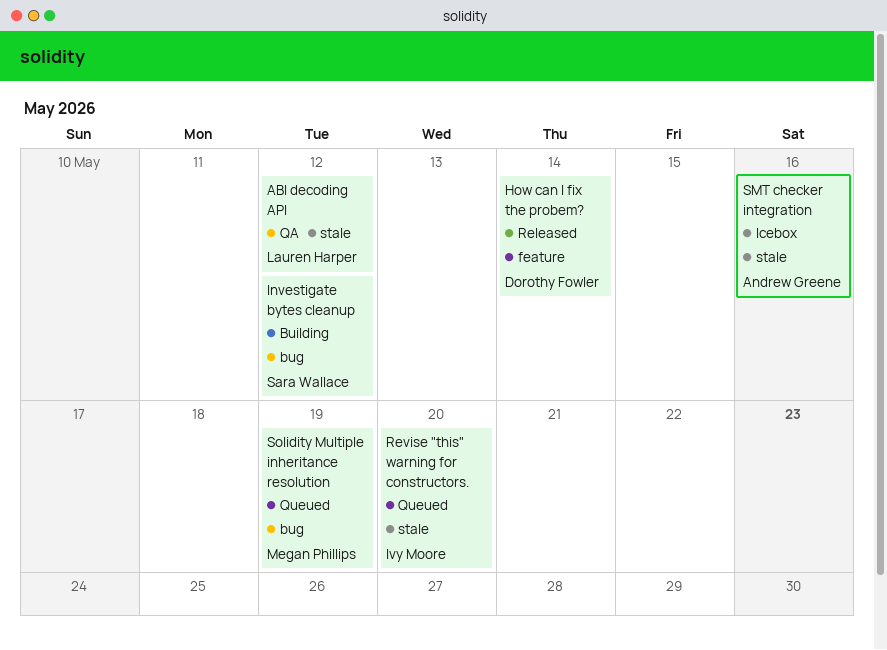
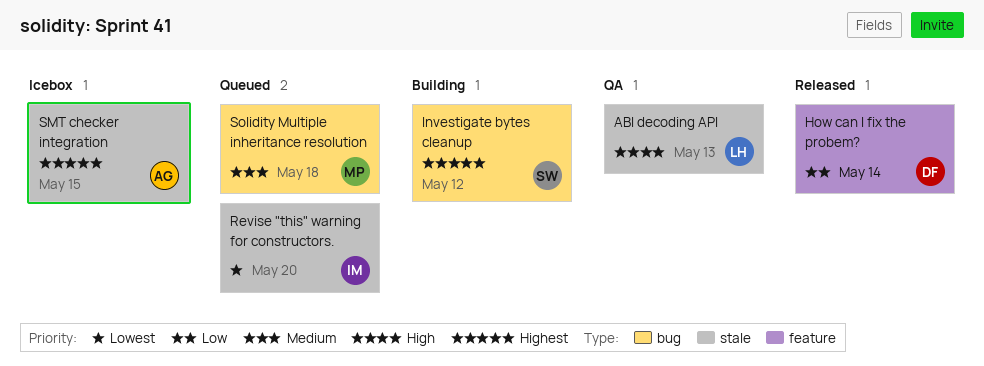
ABI decoding API, due: May 12 -> May 13
SMT checker integration, due: May 16 -> May 15
Solidity Multiple inheritance resolution, due: May 19 -> May 18

